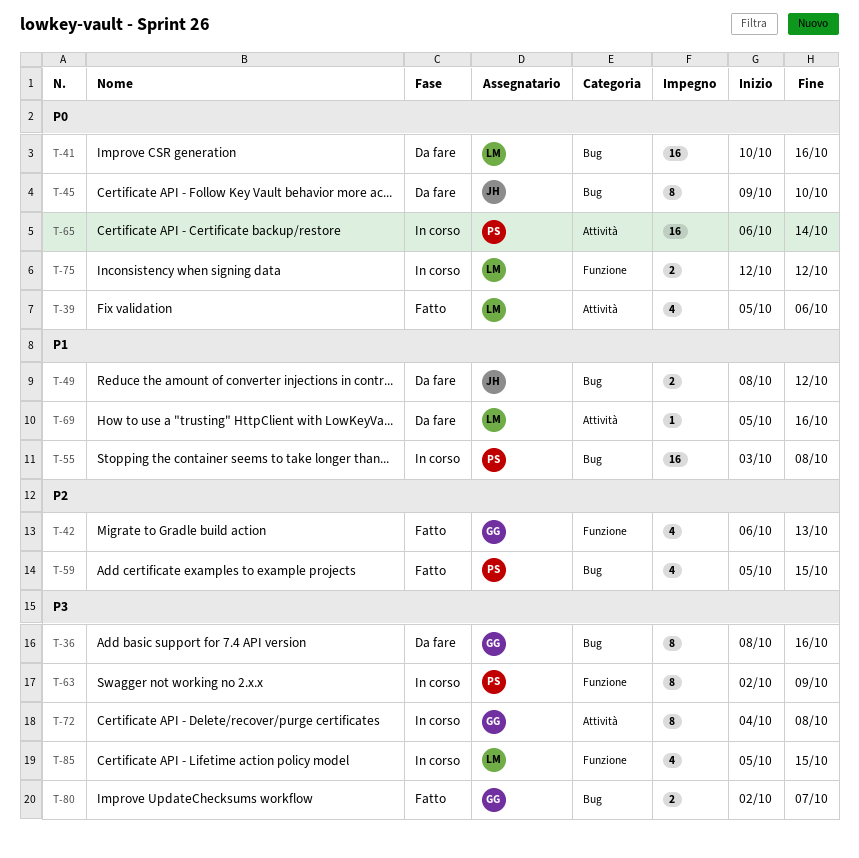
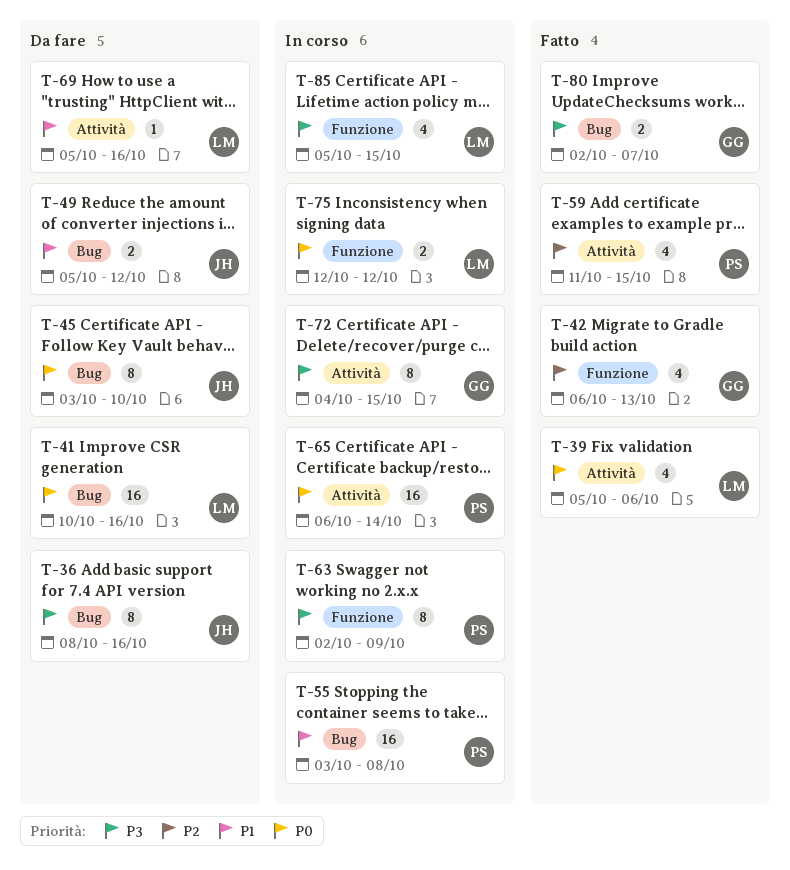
T-36, owner: GG -> JH
T-45, start: Oct 9 -> Oct 3
T-49, start: Oct 8 -> Oct 5
T-59, label: Bug -> Attività
T-59, start: Oct 5 -> Oct 11
T-72, due: Oct 8 -> Oct 15

